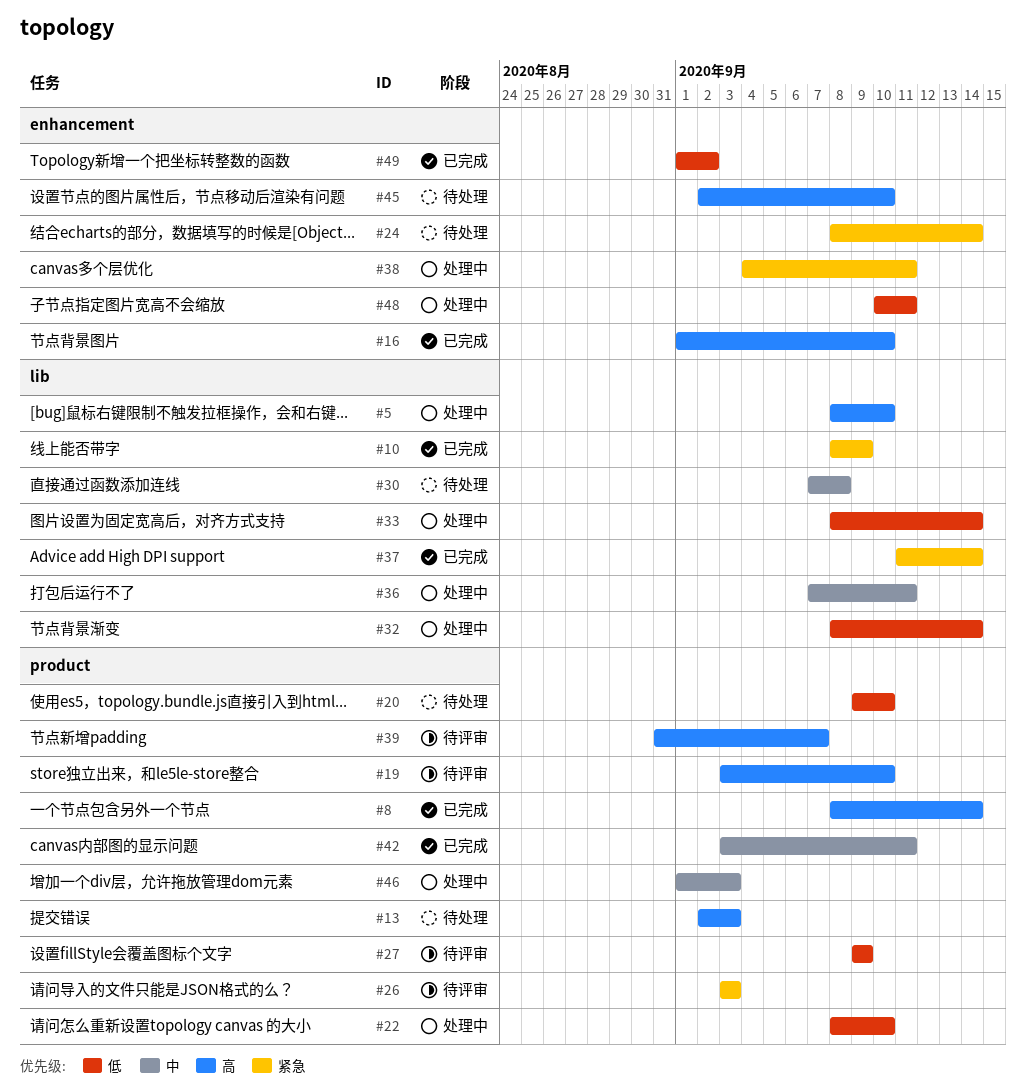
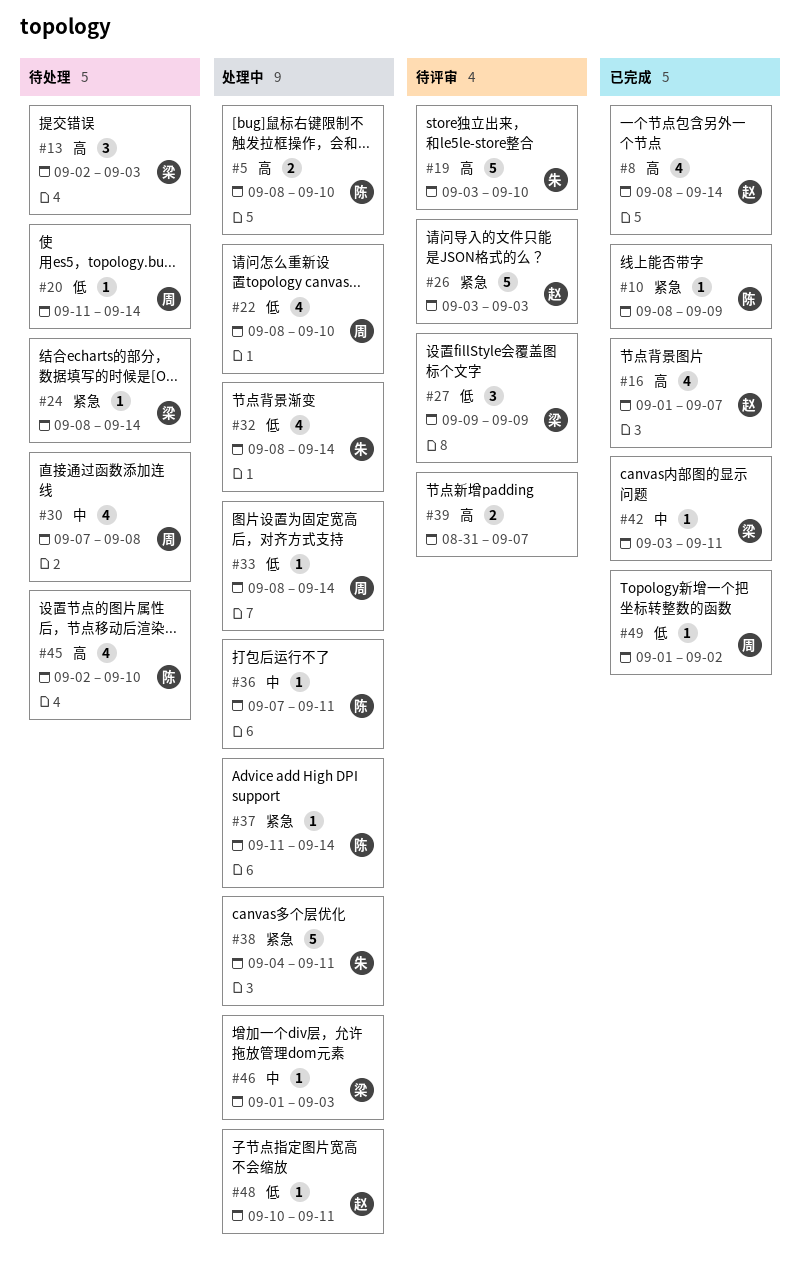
#16, due: Sep 10 -> Sep 7
#20, start: Sep 9 -> Sep 11
#20, due: Sep 10 -> Sep 14
#37, status: 已完成 -> 处理中

